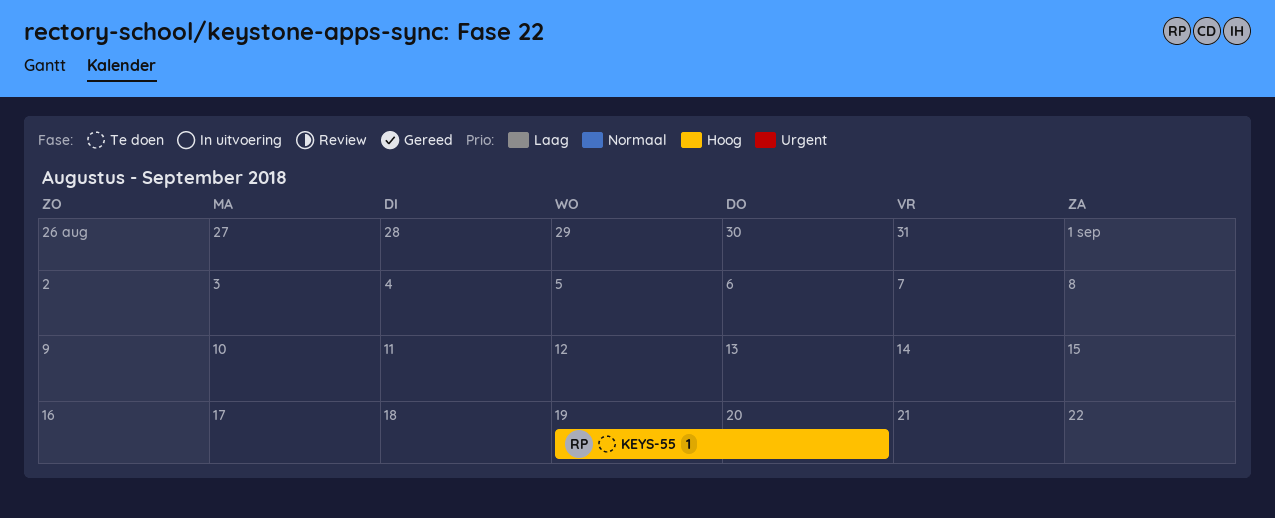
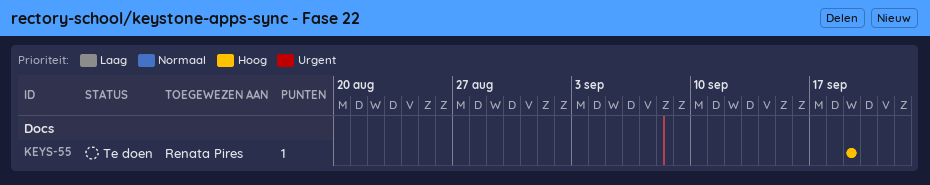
KEYS-55, due: Sep 20 -> Sep 19

